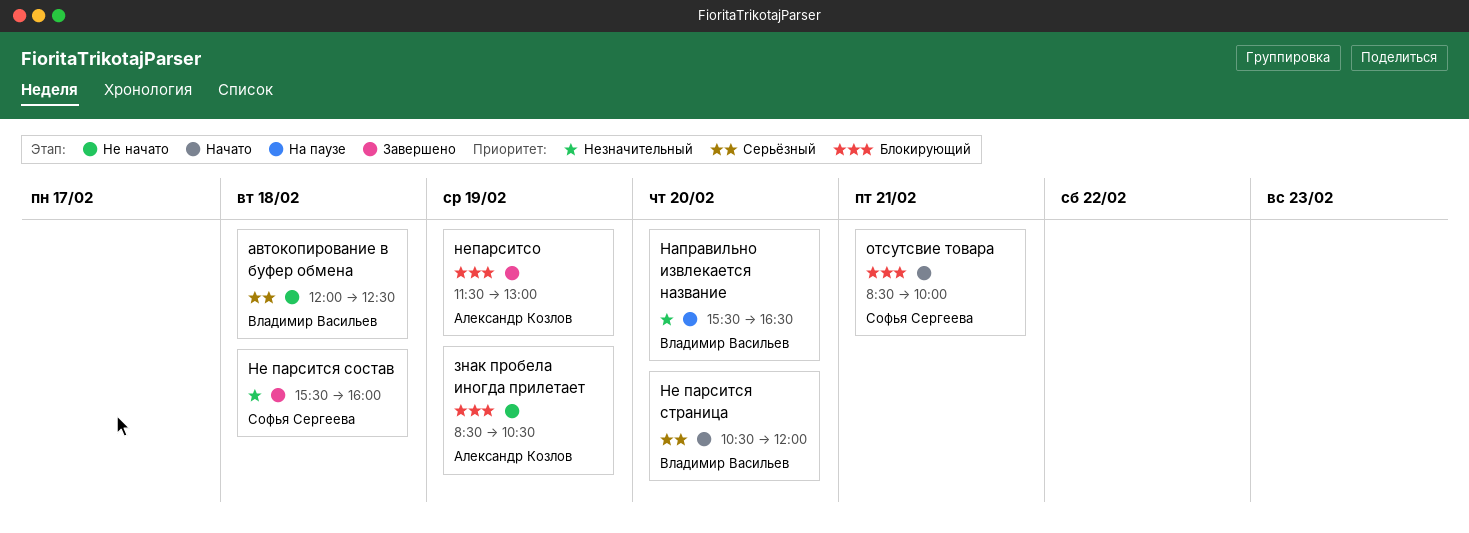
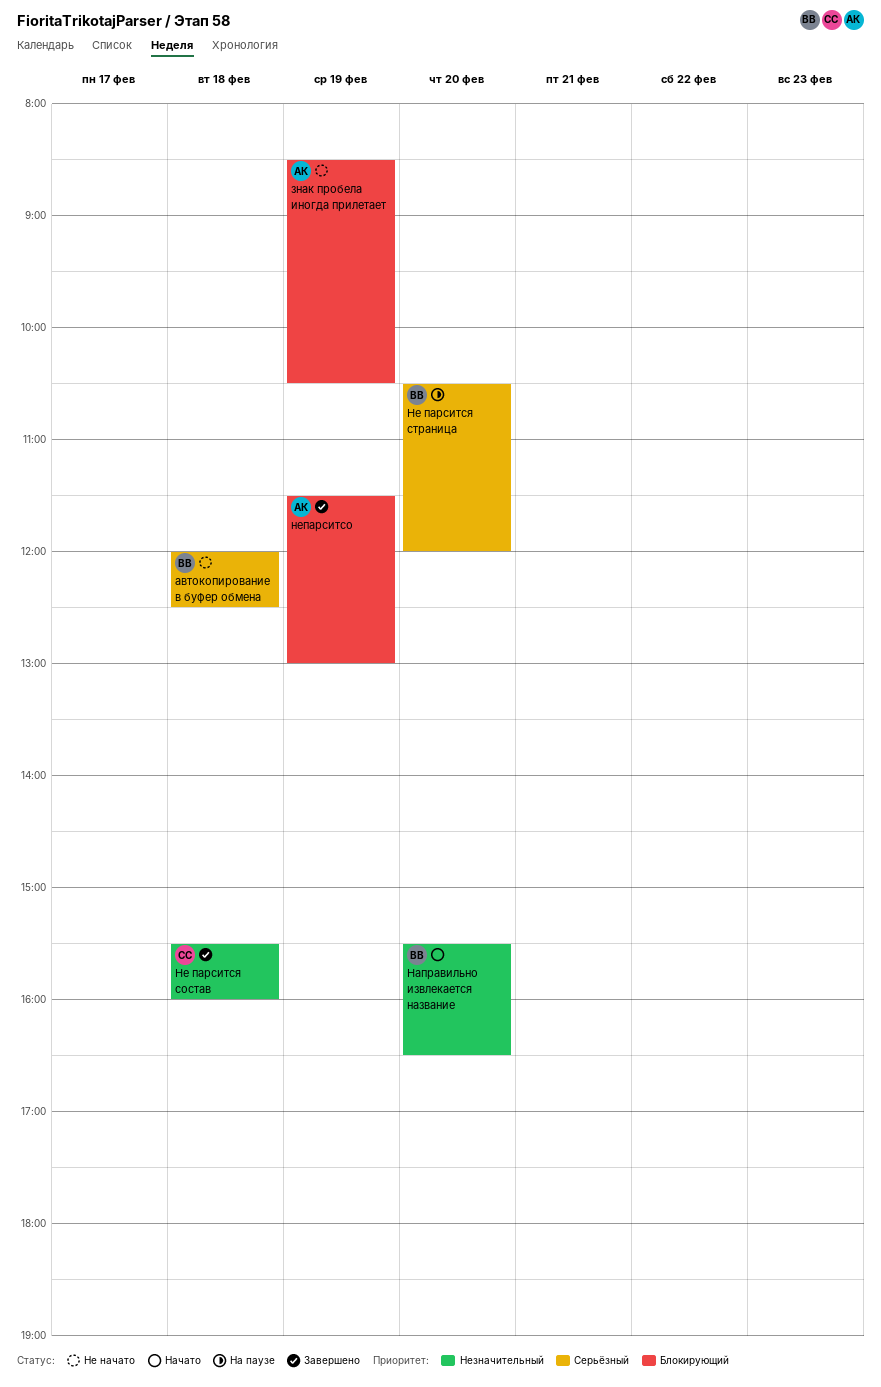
Направильно извлекается название, status: На паузе -> Начато
Не парсится страница, status: Начато -> На паузе
отсутсвие товара: present -> none

